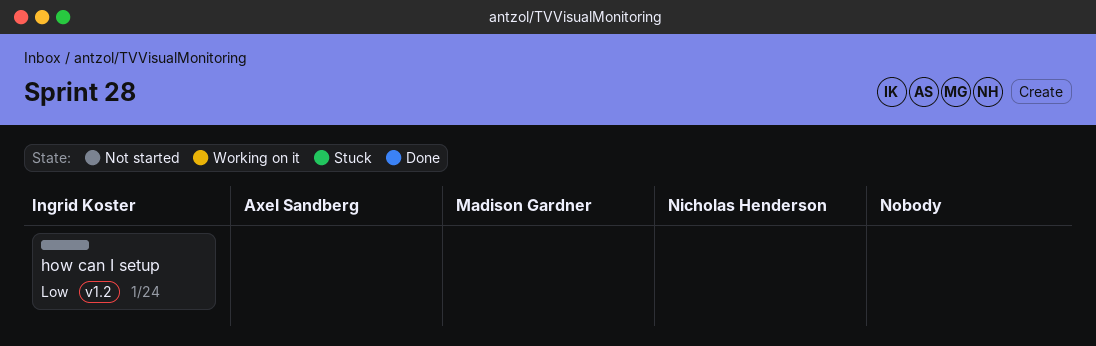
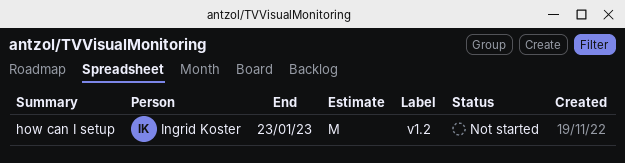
how can I setup, due: Jan 24 -> Jan 23

